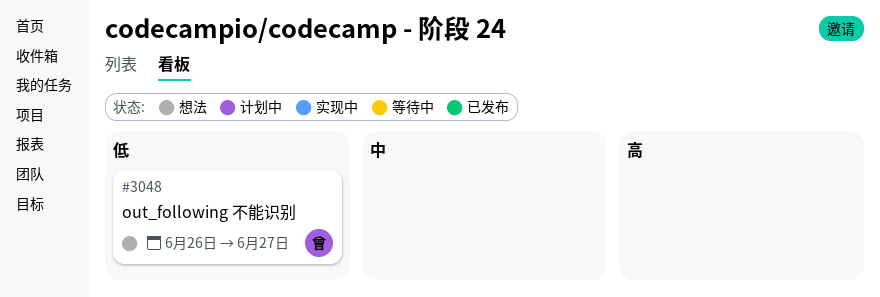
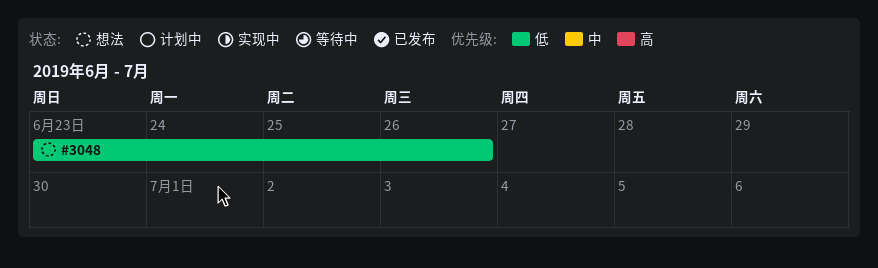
#3048, start: Jun 26 -> Jun 23
#3048, due: Jun 27 -> Jun 26

